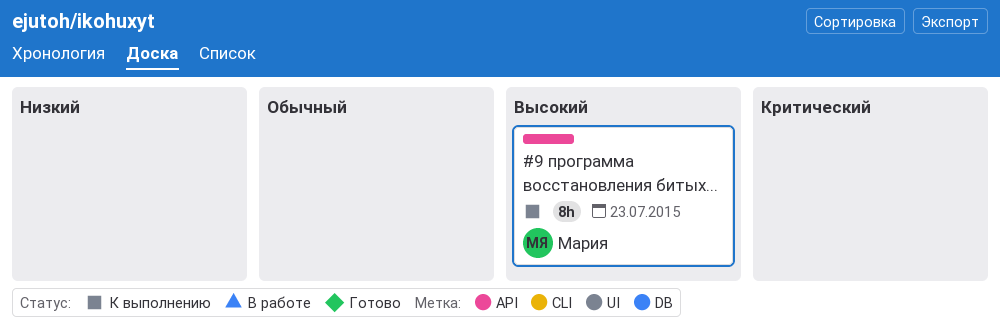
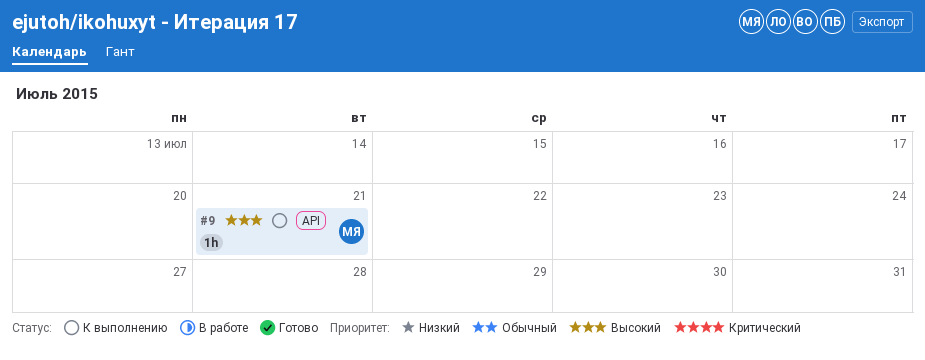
#9, estimate: 8h -> 1h
#9, due: Jul 23 -> Jul 21

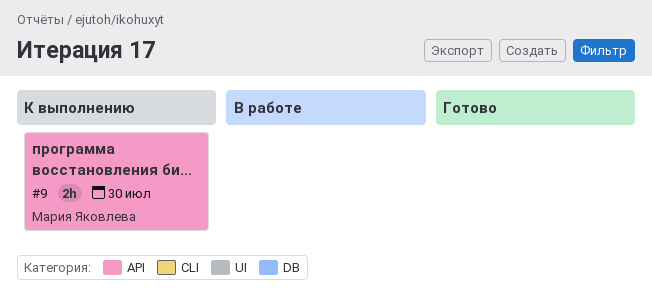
#9, estimate: 1h -> 2h
#9, due: Jul 21 -> Jul 30

